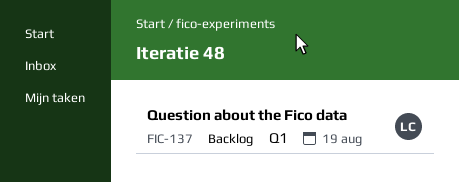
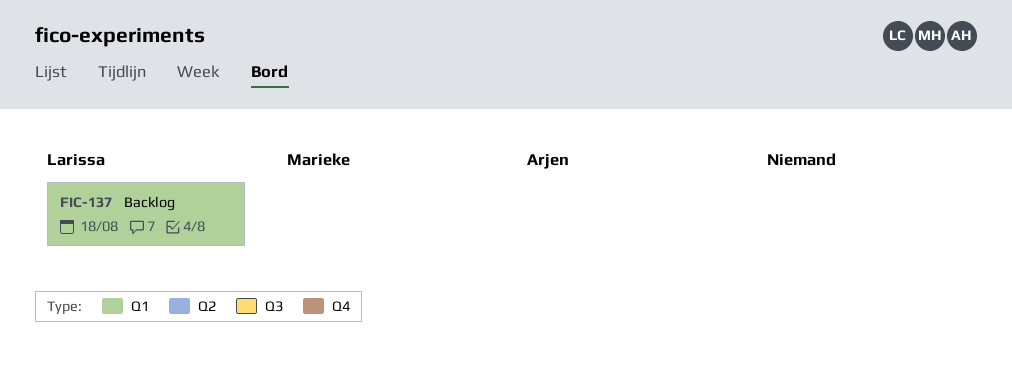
FIC-137, due: Aug 19 -> Aug 18

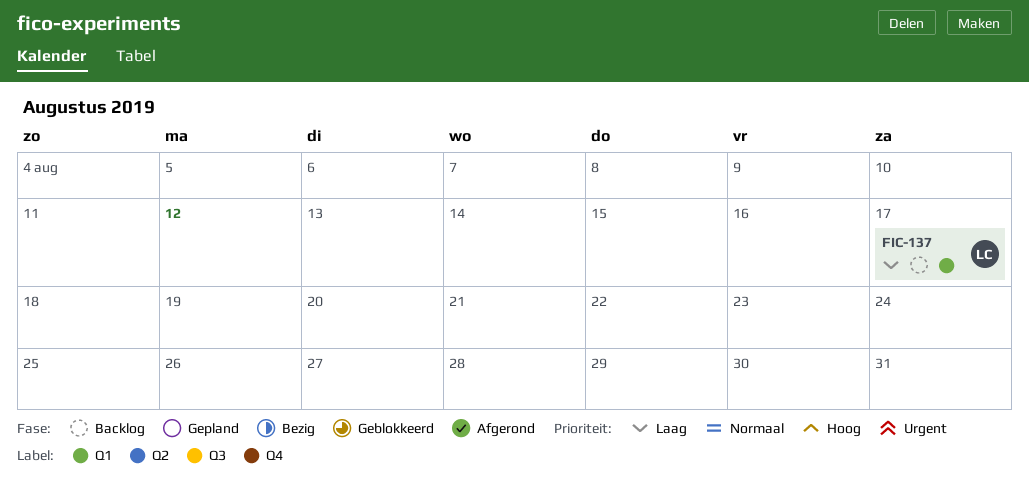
FIC-137, due: Aug 18 -> Aug 17

